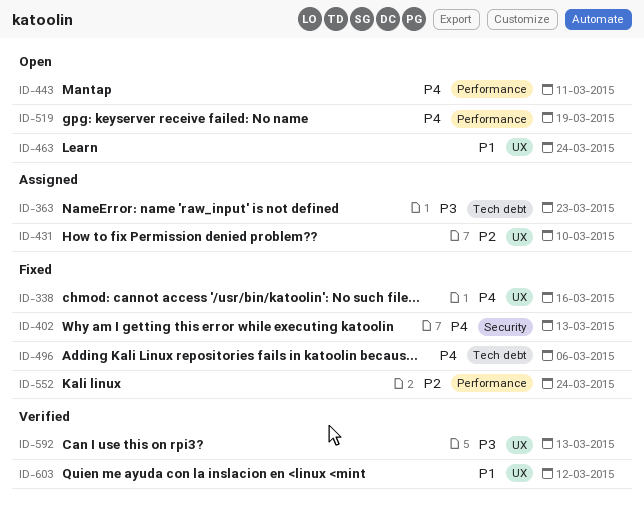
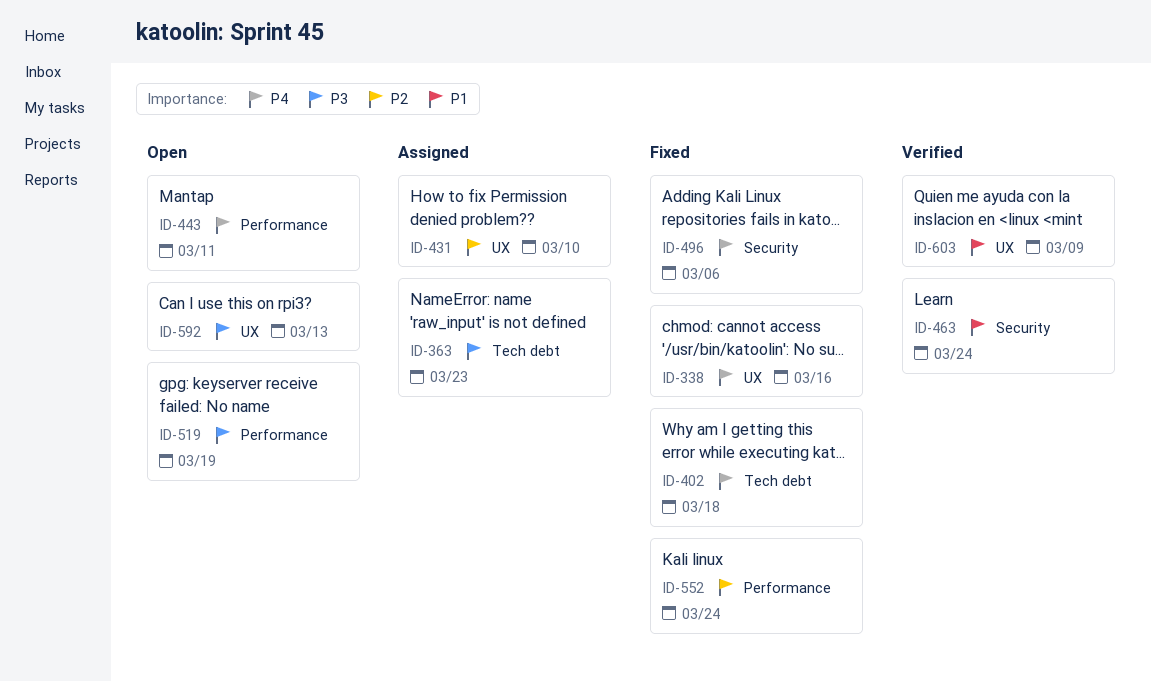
ID-402, label: Security -> Tech debt
ID-402, due: Mar 13 -> Mar 18
ID-463, status: Open -> Verified
ID-463, label: UX -> Security
ID-496, label: Tech debt -> Security
ID-519, priority: P4 -> P3
ID-592, status: Verified -> Open
ID-603, due: Mar 12 -> Mar 9

